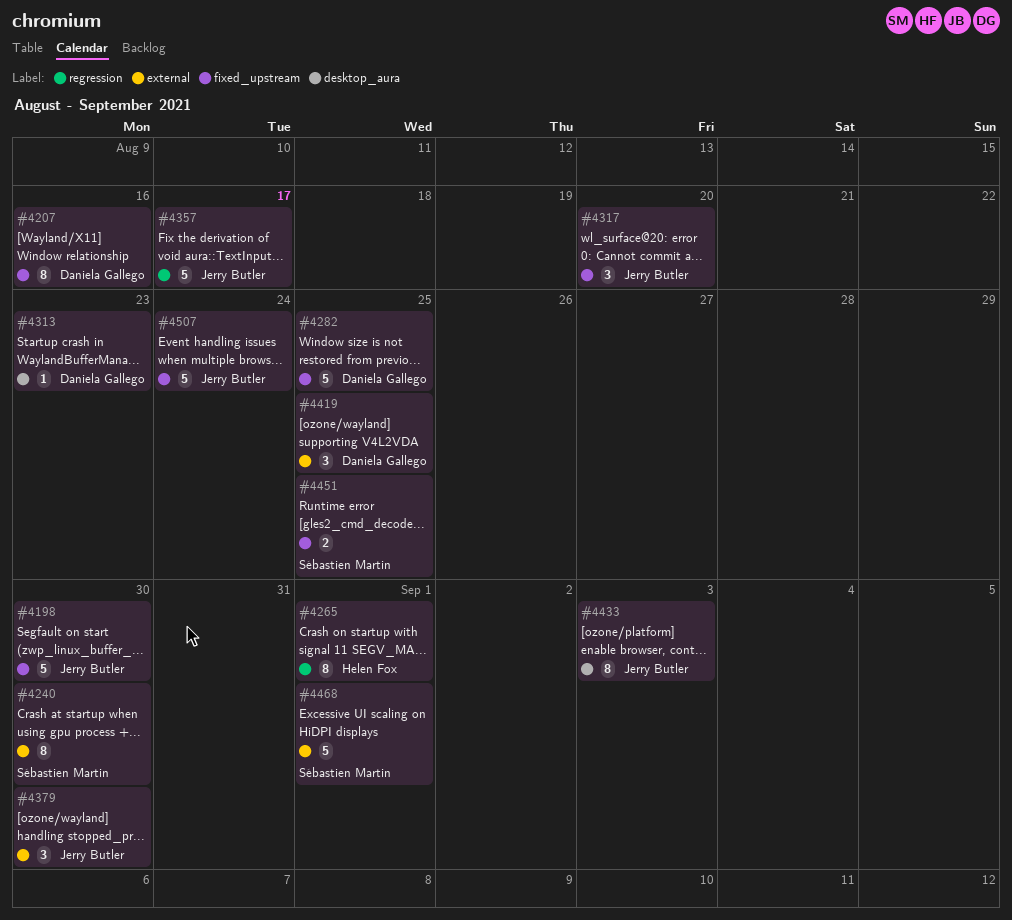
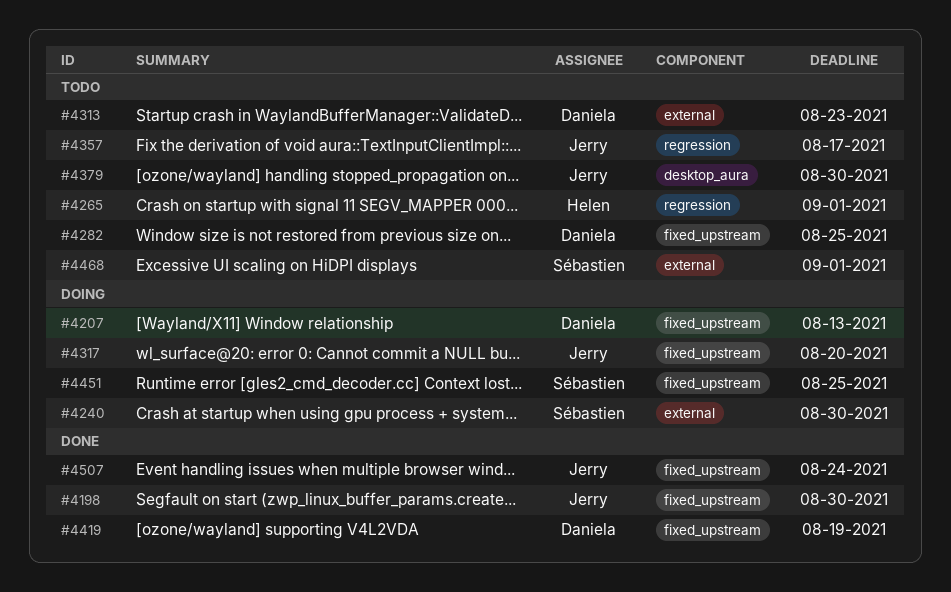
#4207, due: Aug 16 -> Aug 13
#4313, label: desktop_aura -> external
#4379, label: external -> desktop_aura
#4419, label: external -> fixed_upstream
#4419, due: Aug 25 -> Aug 19
#4433: present -> none

